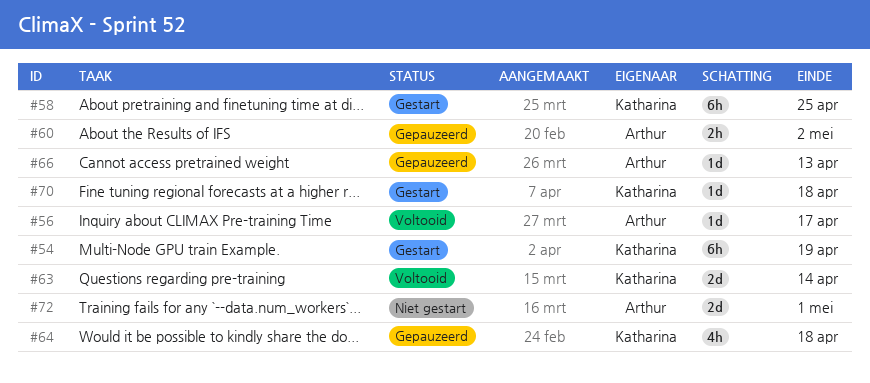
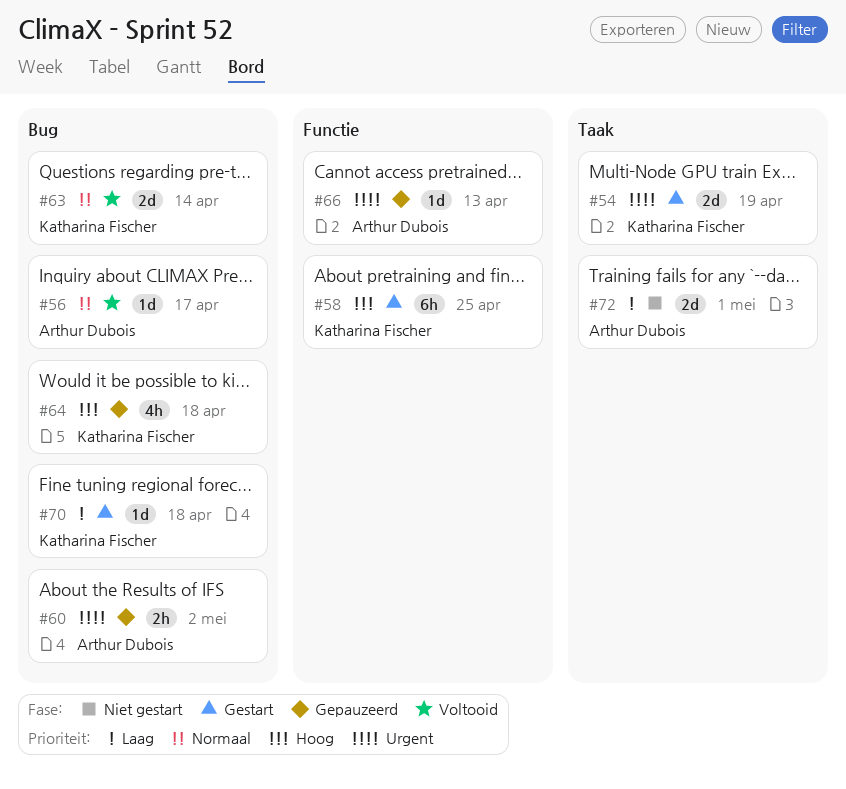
#54, estimate: 6h -> 2d

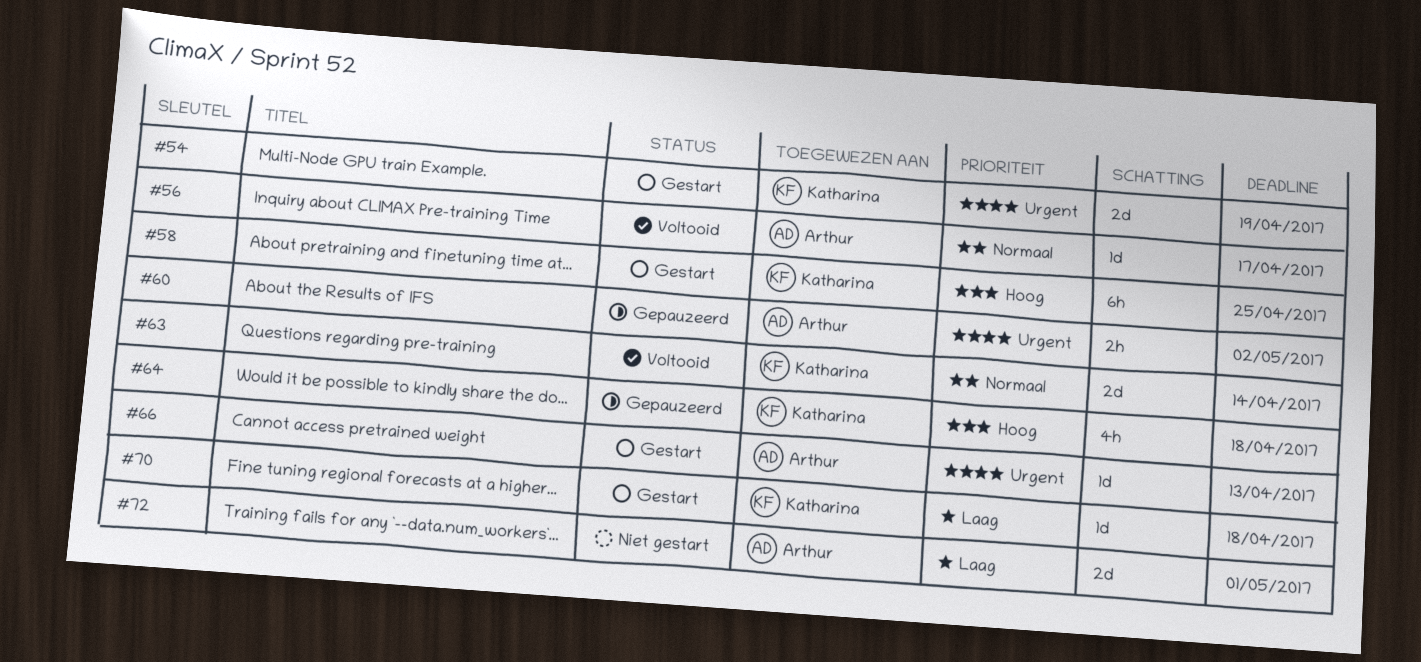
#66, status: Gepauzeerd -> Gestart

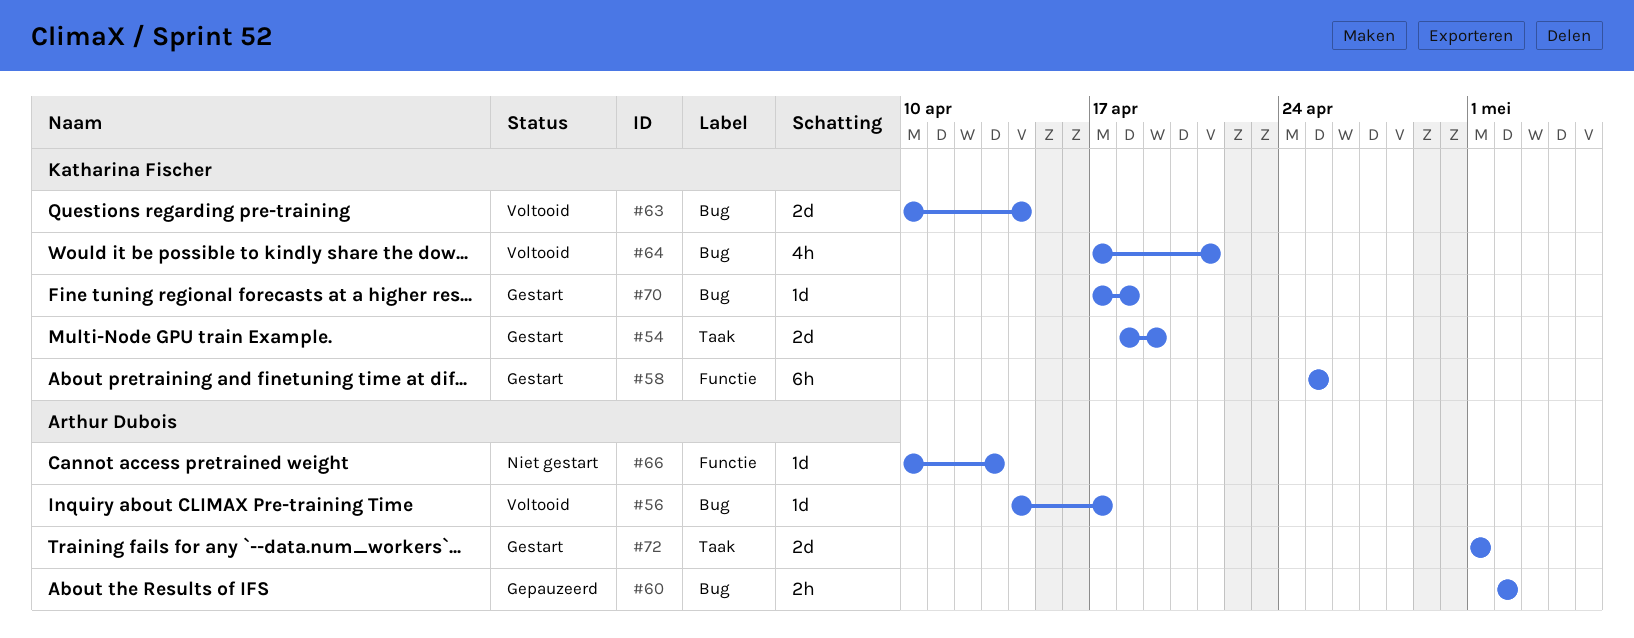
#64, status: Gepauzeerd -> Voltooid
#64, due: Apr 18 -> Apr 21
#66, status: Gestart -> Niet gestart
#72, status: Niet gestart -> Gestart

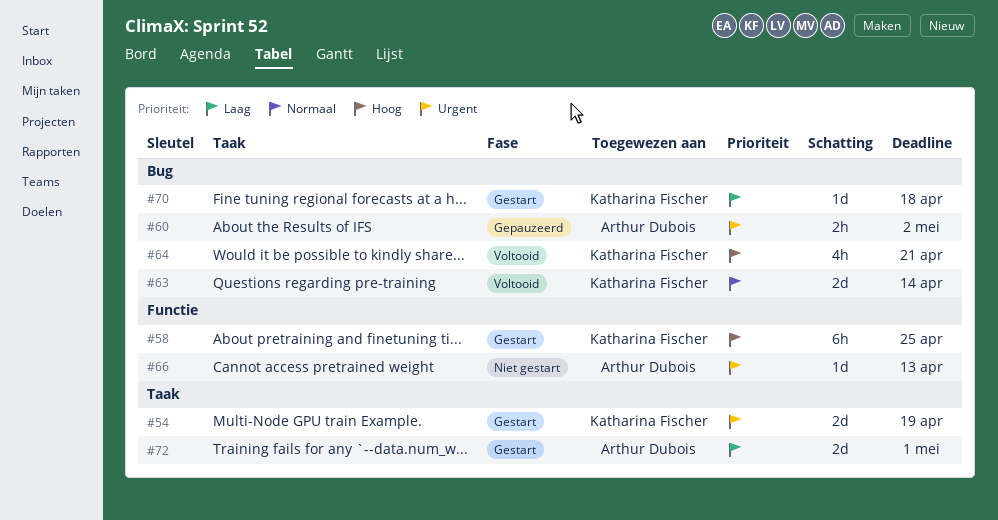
#56: present -> none

